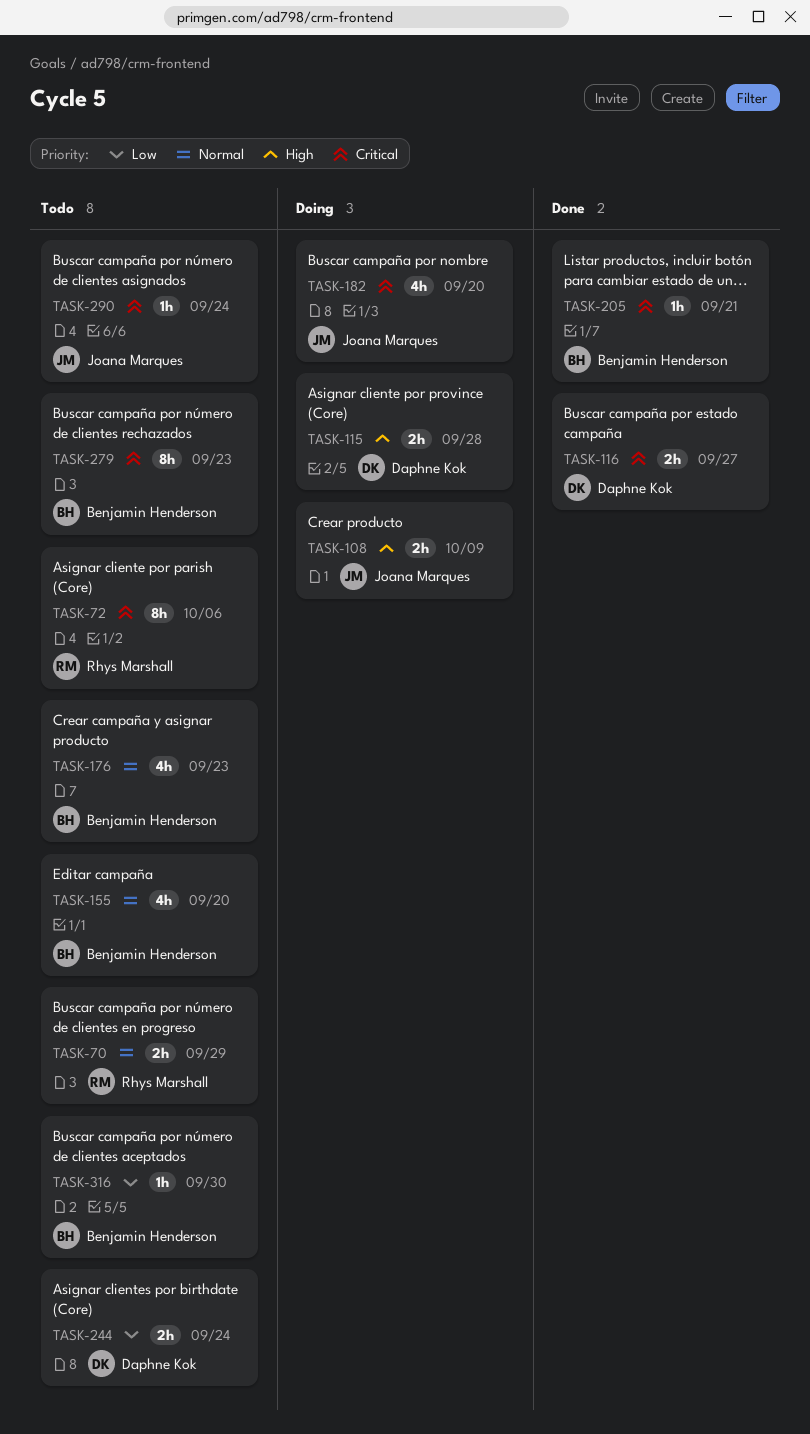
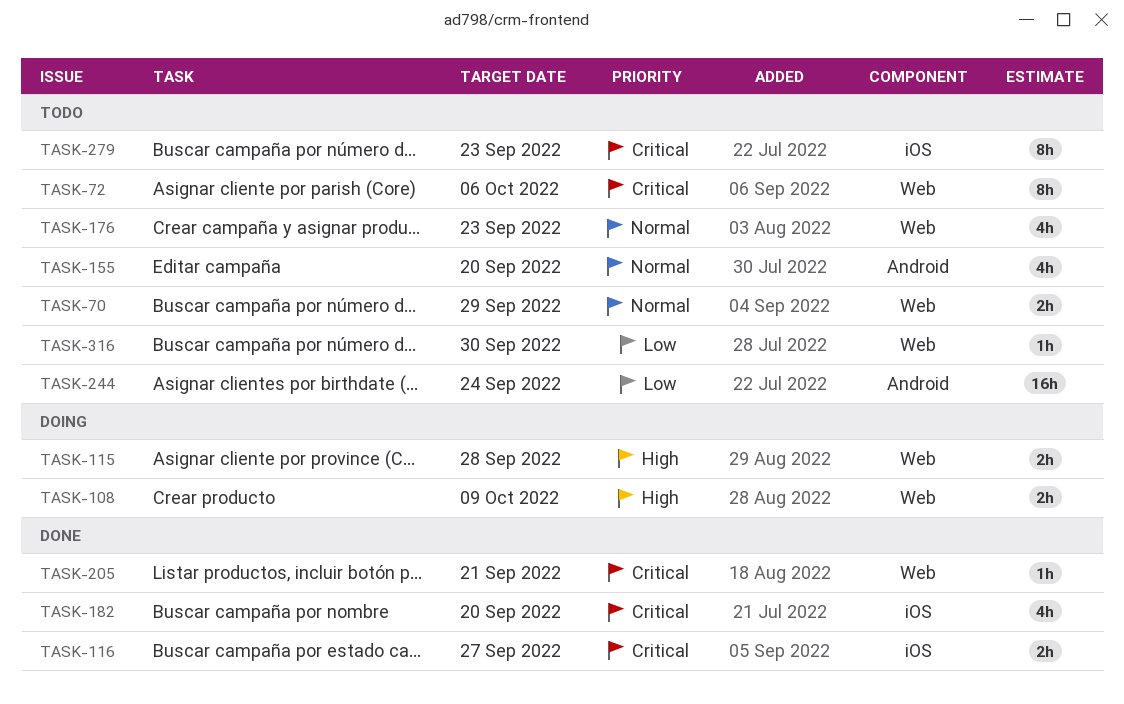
TASK-182, status: Doing -> Done
TASK-244, estimate: 2h -> 16h
TASK-290: present -> none

